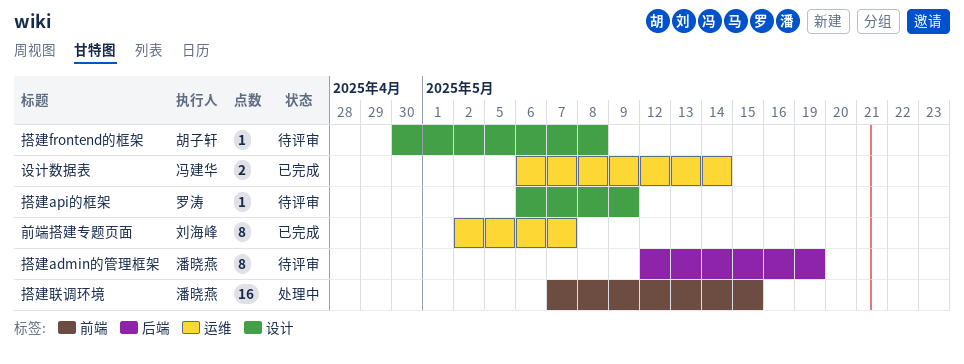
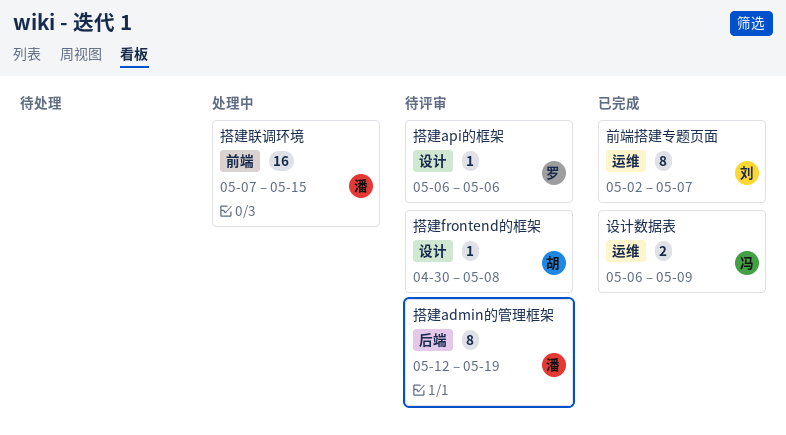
搭建api的框架, due: May 9 -> May 6
设计数据表, due: May 14 -> May 9

